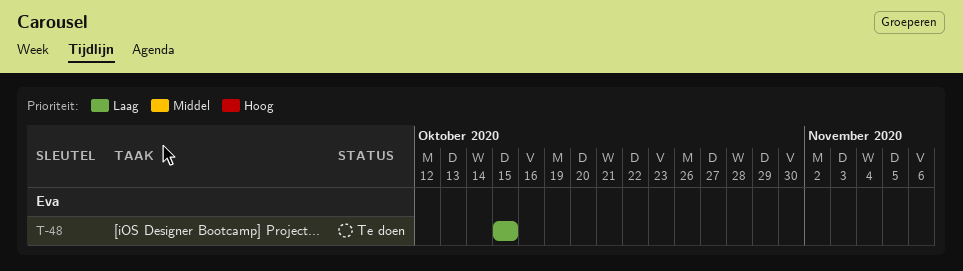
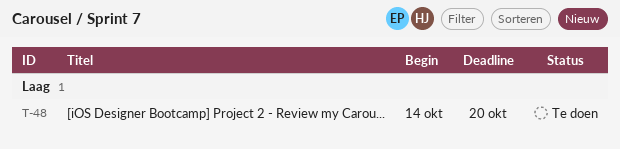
T-48, start: Oct 15 -> Oct 14
T-48, due: Oct 15 -> Oct 20

